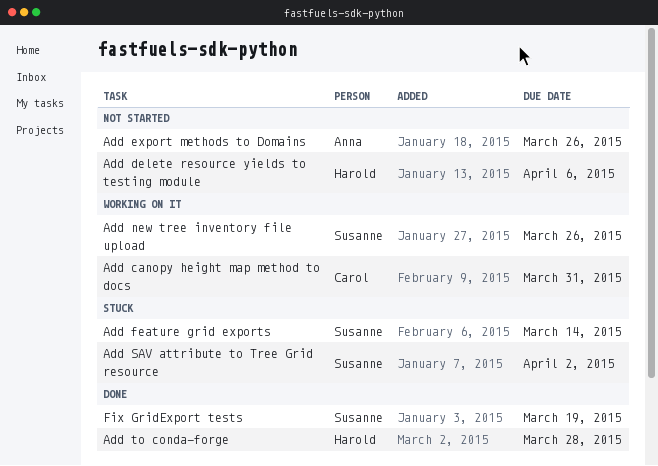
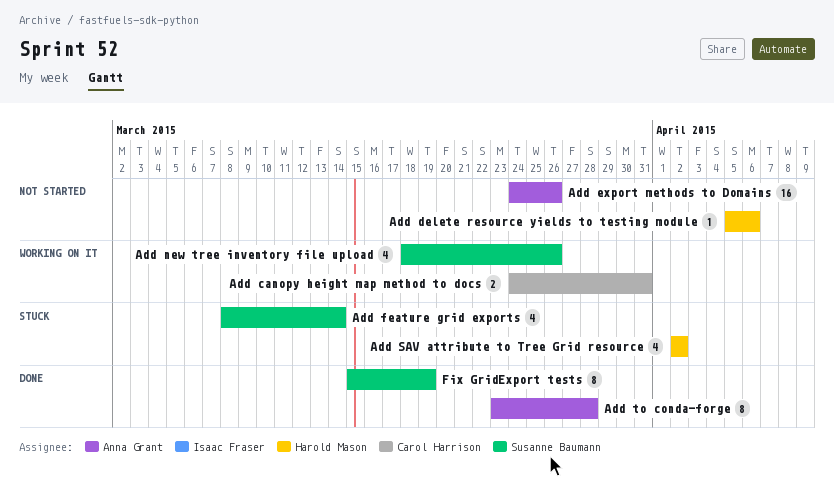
Add SAV attribute to Tree Grid resource, owner: Susanne Baumann -> Harold Mason
Add to conda-forge, owner: Harold Mason -> Anna Grant

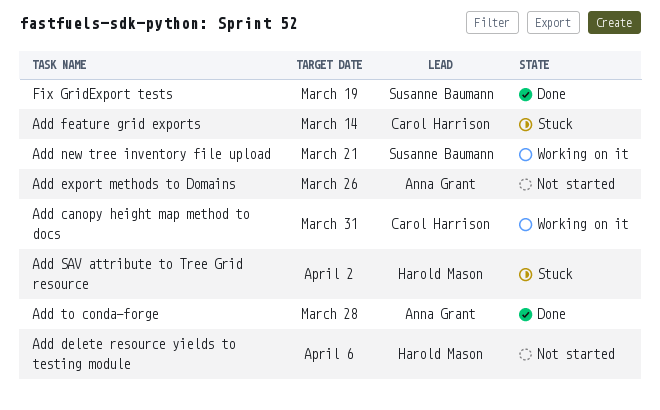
Add feature grid exports, owner: Susanne Baumann -> Carol Harrison
Add new tree inventory file upload, due: Mar 26 -> Mar 21

